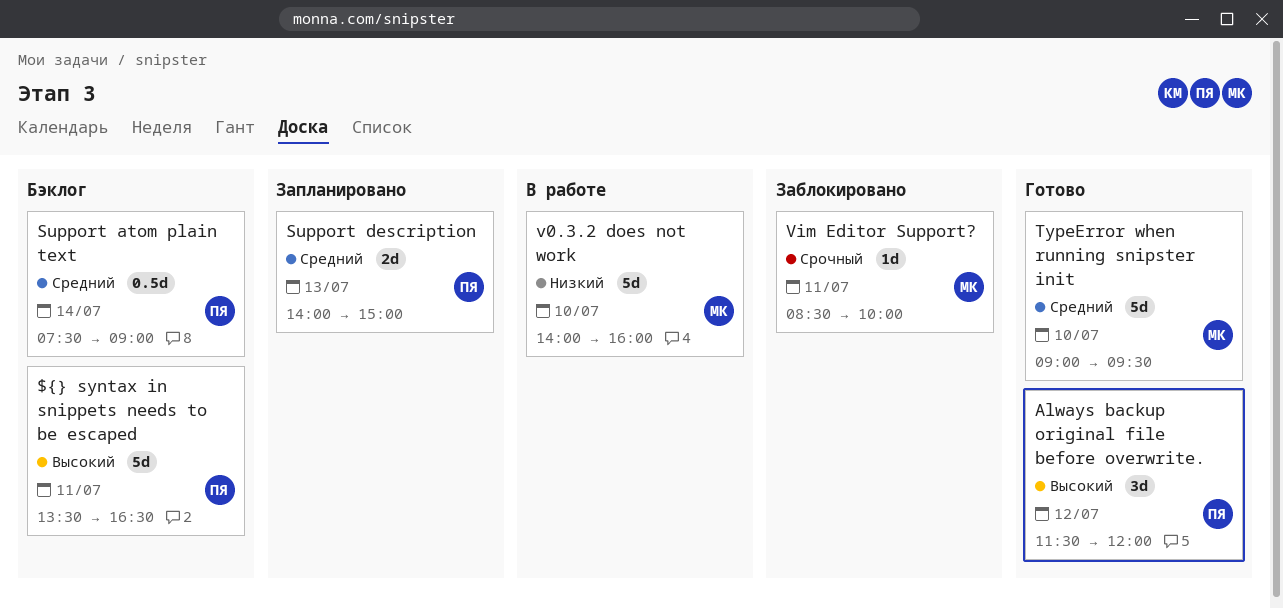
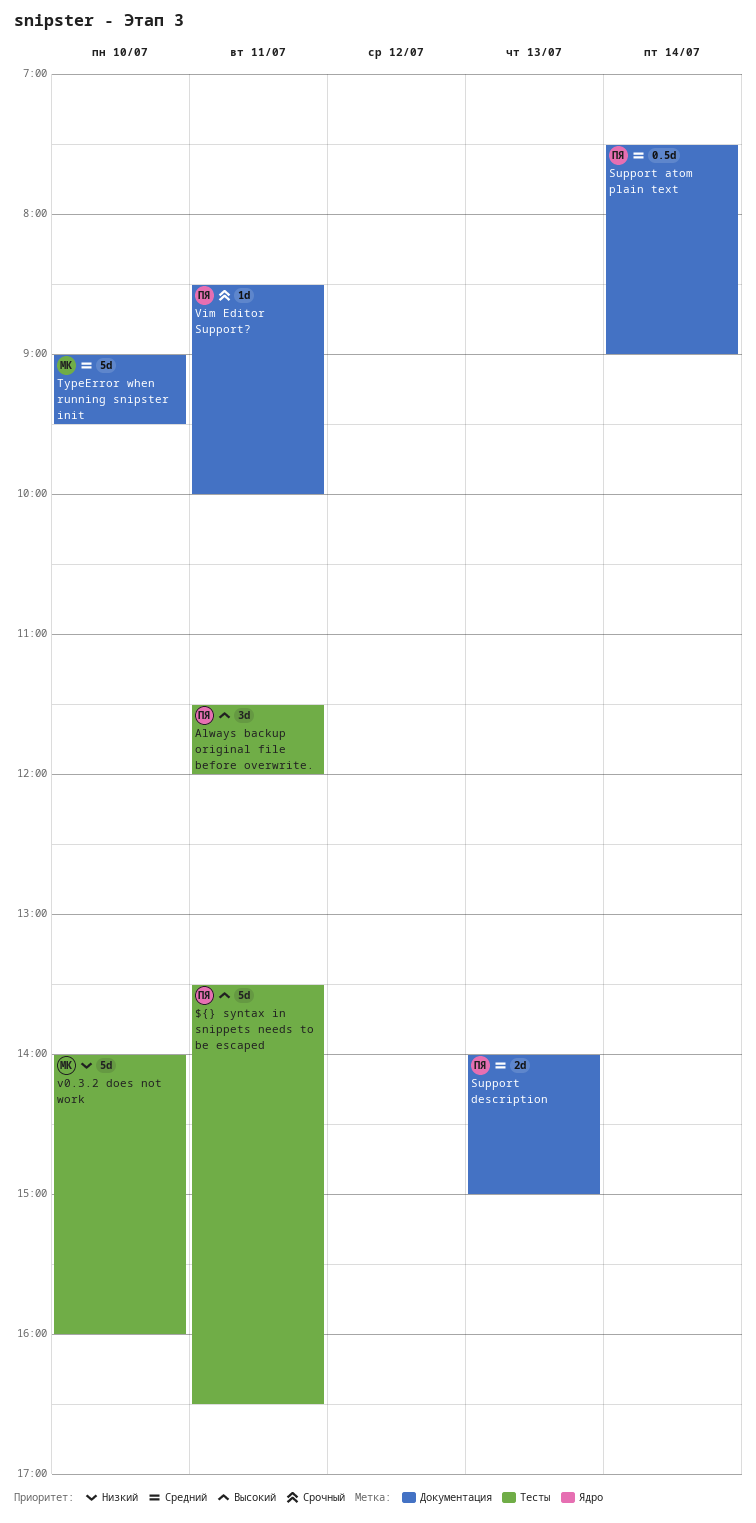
Always backup original file before overwrite., day: Jul 12 -> Jul 11
Vim Editor Support?, owner: МК -> ПЯ

